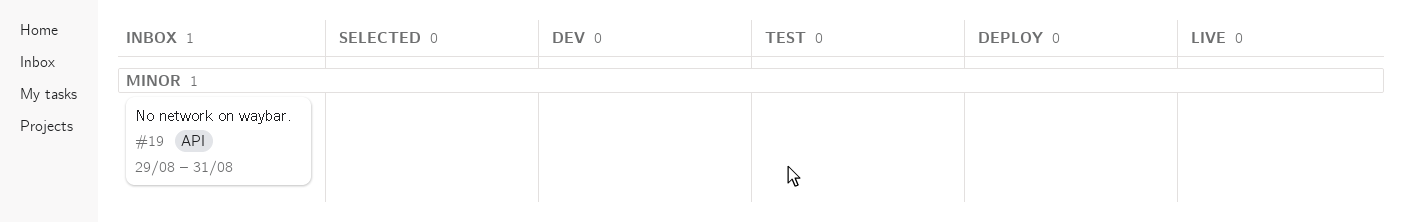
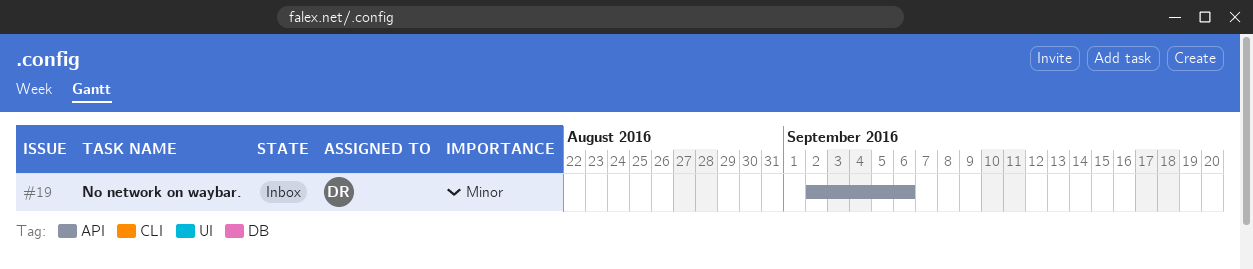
#19, start: Aug 29 -> Sep 2
#19, due: Aug 31 -> Sep 6

